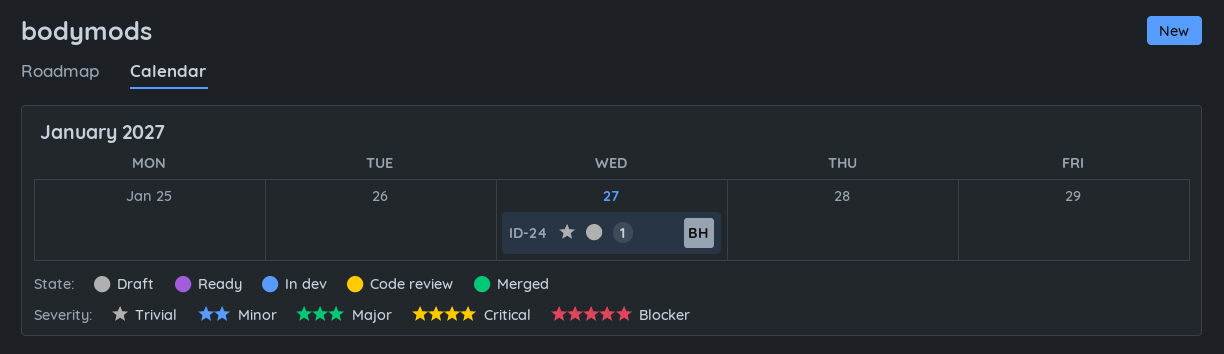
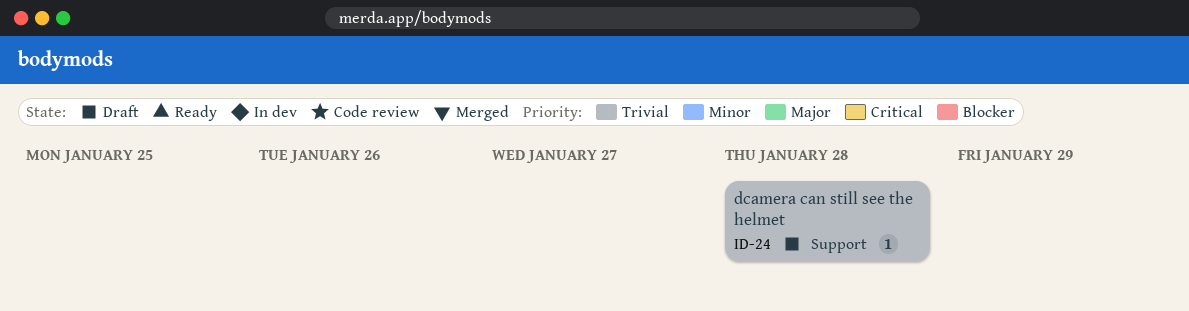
ID-24, due: Jan 27 -> Jan 28

